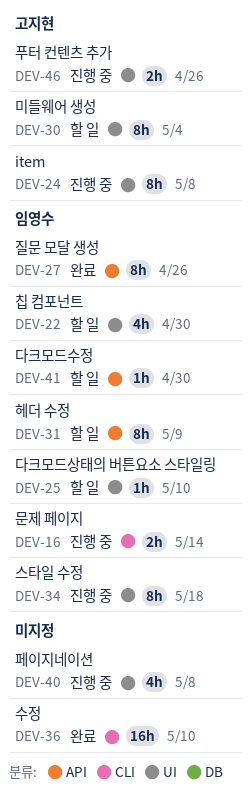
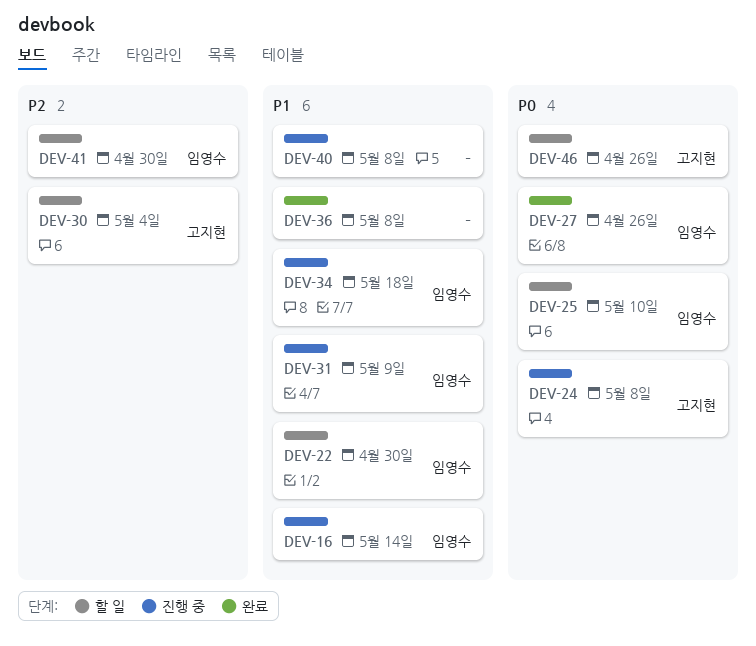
DEV-31, status: 할 일 -> 진행 중
DEV-36, due: May 10 -> May 8
DEV-46, status: 진행 중 -> 할 일

